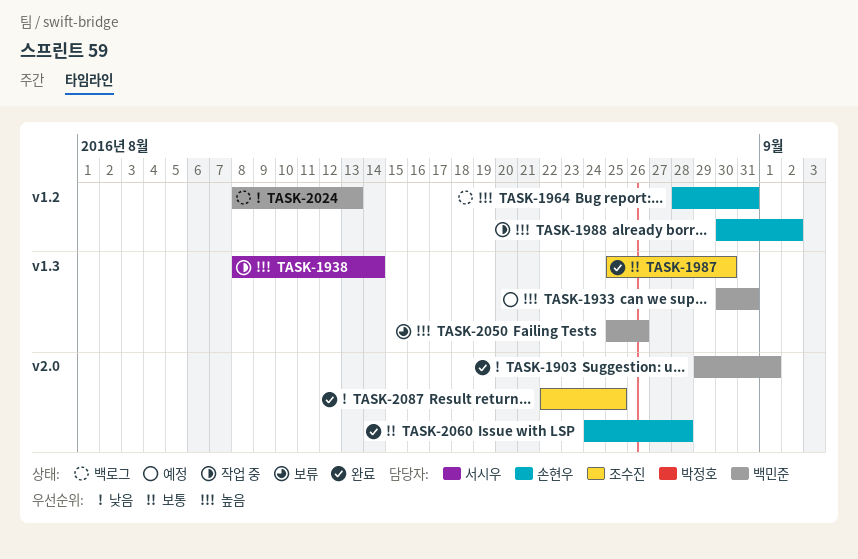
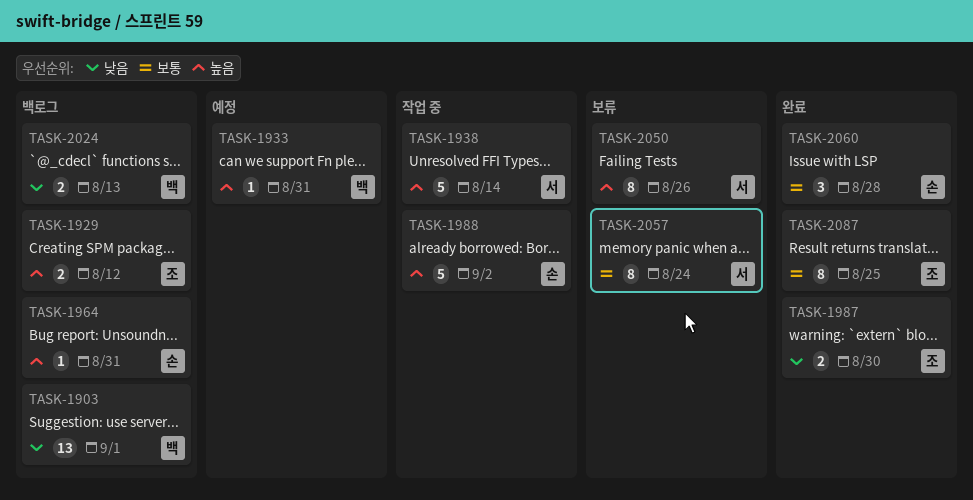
TASK-1903, status: 완료 -> 백로그
TASK-1929: none -> present
TASK-1987, priority: 보통 -> 낮음
TASK-2050, owner: 백민준 -> 서시우
TASK-2057: none -> present
TASK-2087, priority: 낮음 -> 보통

